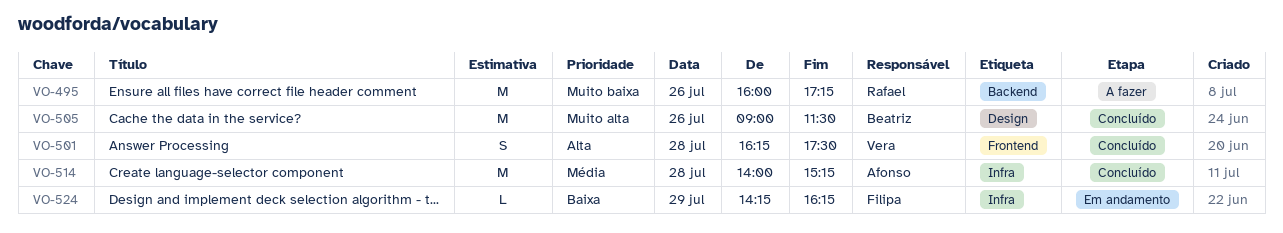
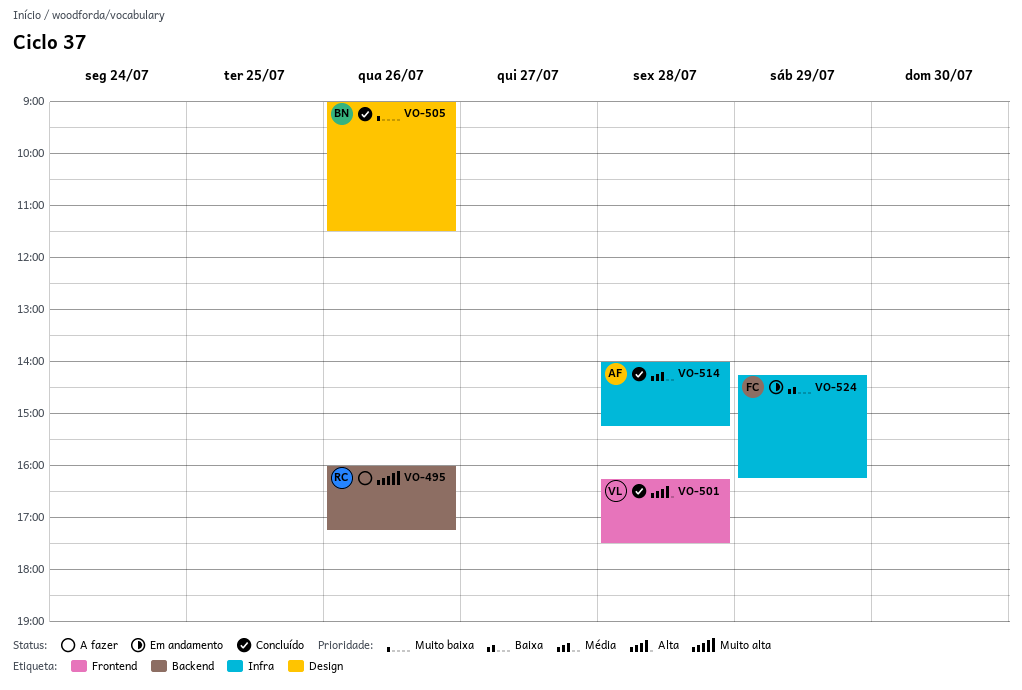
VO-495, priority: Muito baixa -> Muito alta
VO-505, priority: Muito alta -> Muito baixa

